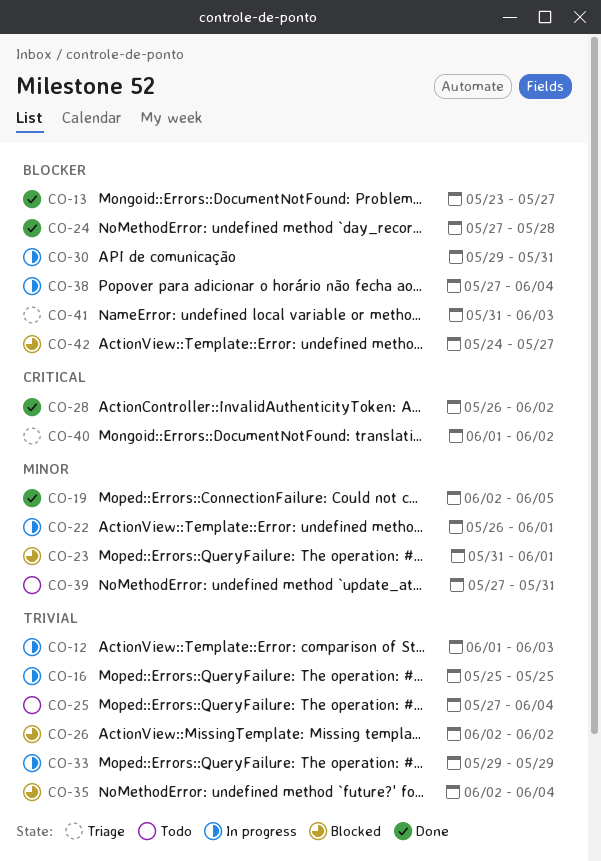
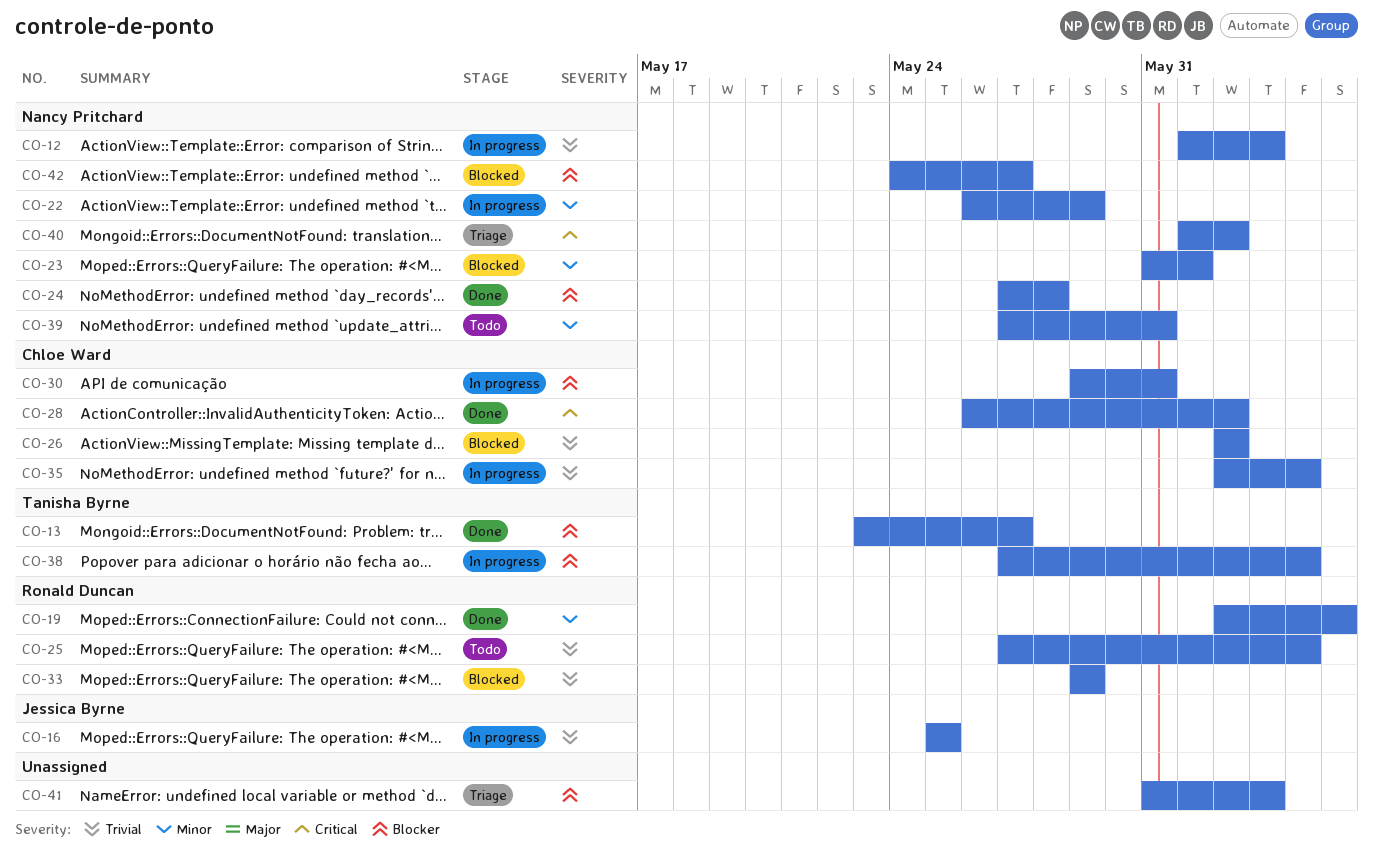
CO-22, due: Jun 1 -> May 29
CO-33, status: In progress -> Blocked
CO-35, status: Blocked -> In progress

